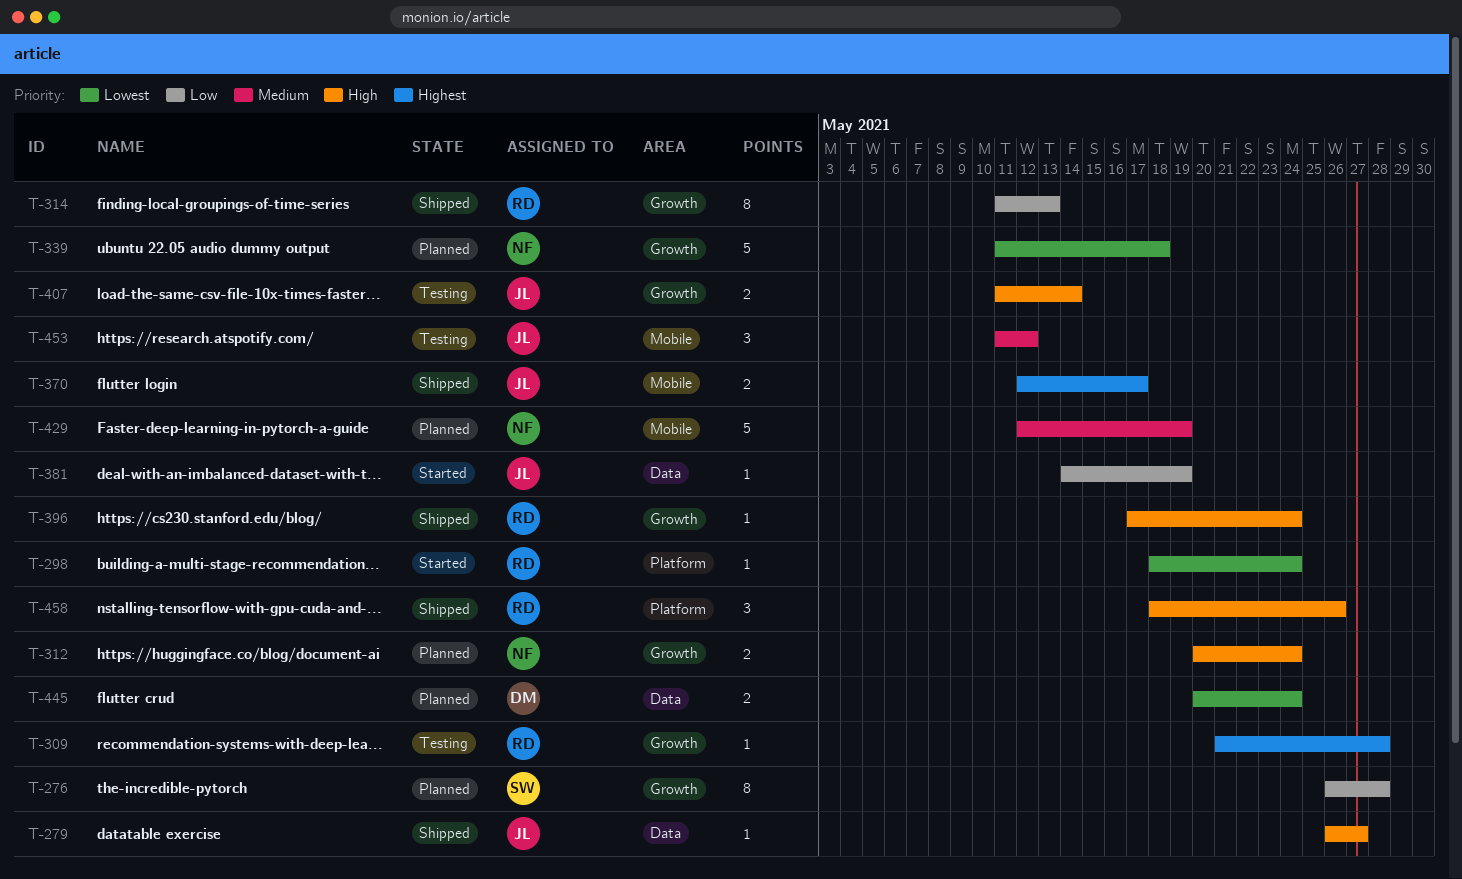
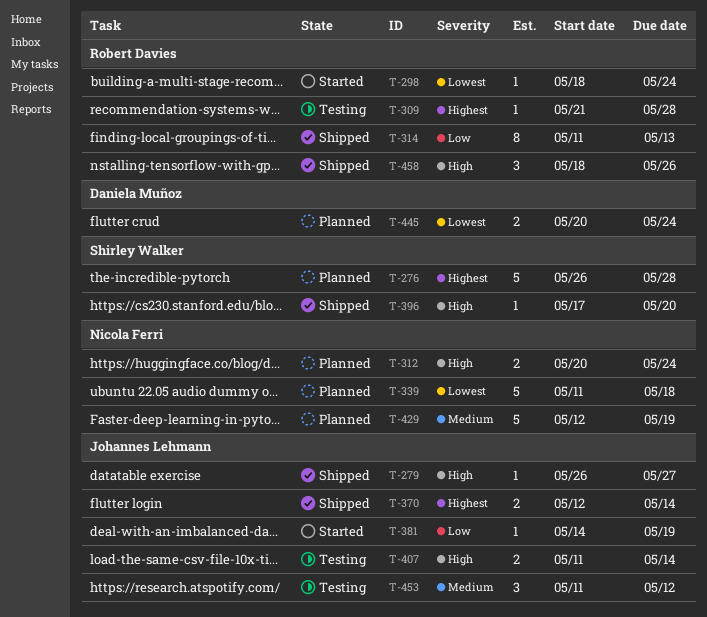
T-276, priority: Low -> Highest
T-276, estimate: 8 -> 5
T-370, due: May 17 -> May 14
T-396, owner: Robert Davies -> Shirley Walker
T-396, due: May 24 -> May 20

